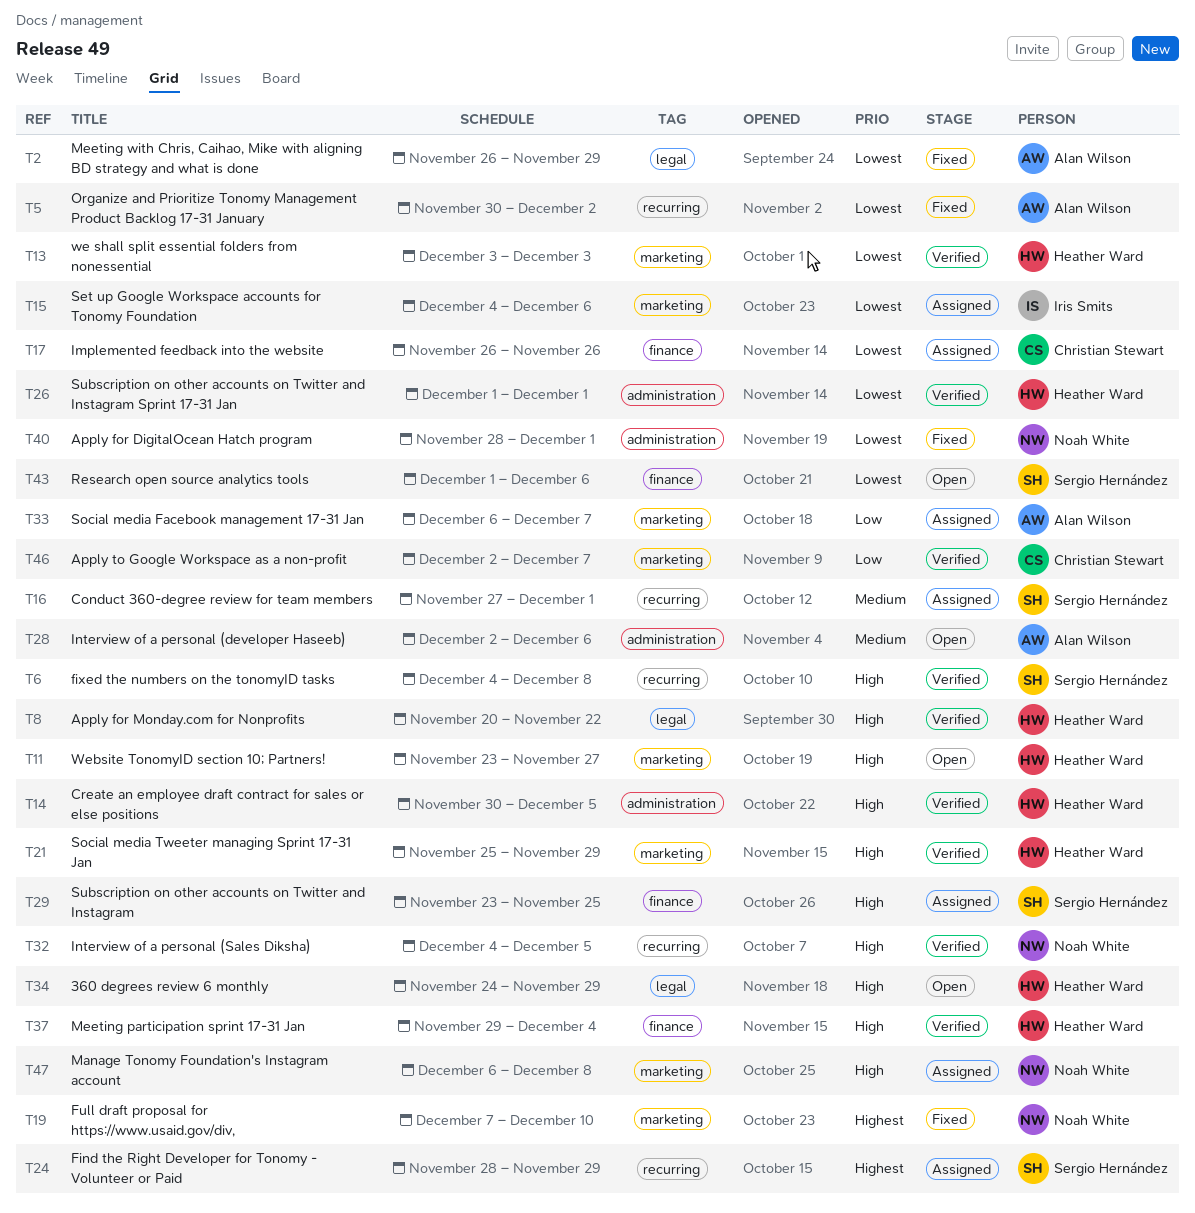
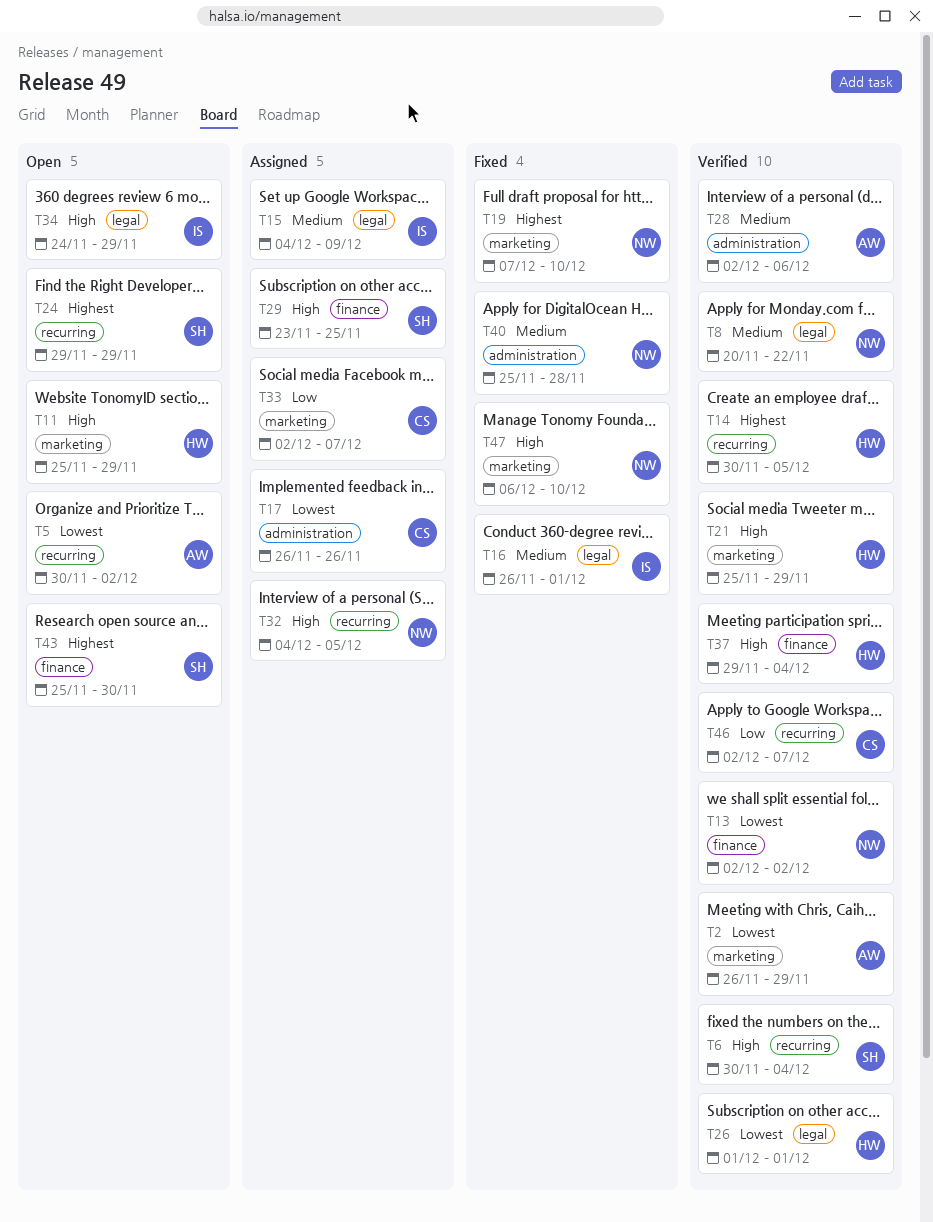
T2, status: Fixed -> Verified
T2, label: legal -> marketing
T5, status: Fixed -> Open
T6, start: Dec 4 -> Nov 30
T6, due: Dec 8 -> Dec 4
T8, owner: Heather Ward -> Noah White
T8, priority: High -> Medium
T11, start: Nov 23 -> Nov 25
T11, due: Nov 27 -> Nov 29
T13, owner: Heather Ward -> Noah White
T13, label: marketing -> finance
T13, start: Dec 3 -> Dec 2
T13, due: Dec 3 -> Dec 2
T14, priority: High -> Highest
T14, label: administration -> recurring
T15, priority: Lowest -> Medium
T15, label: marketing -> legal
T15, due: Dec 6 -> Dec 9
T16, status: Assigned -> Fixed
T16, owner: Sergio Hernández -> Iris Smits
T16, label: recurring -> legal
T16, start: Nov 27 -> Nov 26
T17, label: finance -> administration
T24, status: Assigned -> Open
T24, start: Nov 28 -> Nov 29
T26, label: administration -> legal
T28, status: Open -> Verified
T32, status: Verified -> Assigned
T33, owner: Alan Wilson -> Christian Stewart
T33, start: Dec 6 -> Dec 2
T34, owner: Heather Ward -> Iris Smits
T40, priority: Lowest -> Medium
T40, start: Nov 28 -> Nov 25
T40, due: Dec 1 -> Nov 28
T43, priority: Lowest -> Highest
T43, start: Dec 1 -> Nov 25
T43, due: Dec 6 -> Nov 30
T46, label: marketing -> recurring
T47, status: Assigned -> Fixed
T47, due: Dec 8 -> Dec 10

